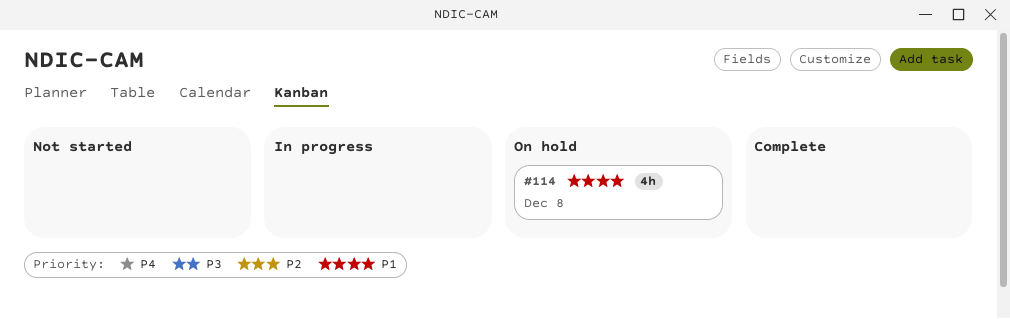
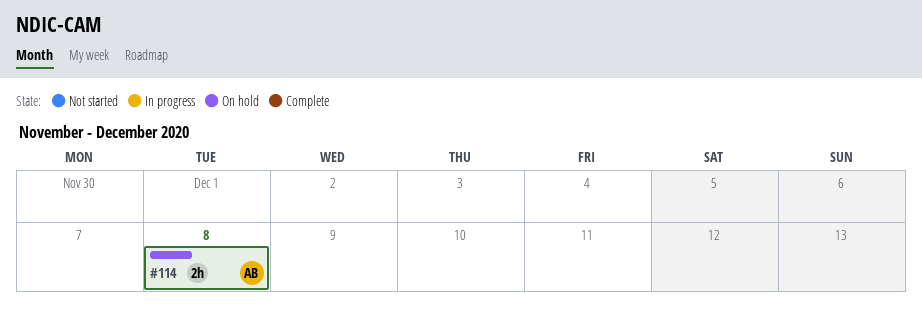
#114, estimate: 4h -> 2h

